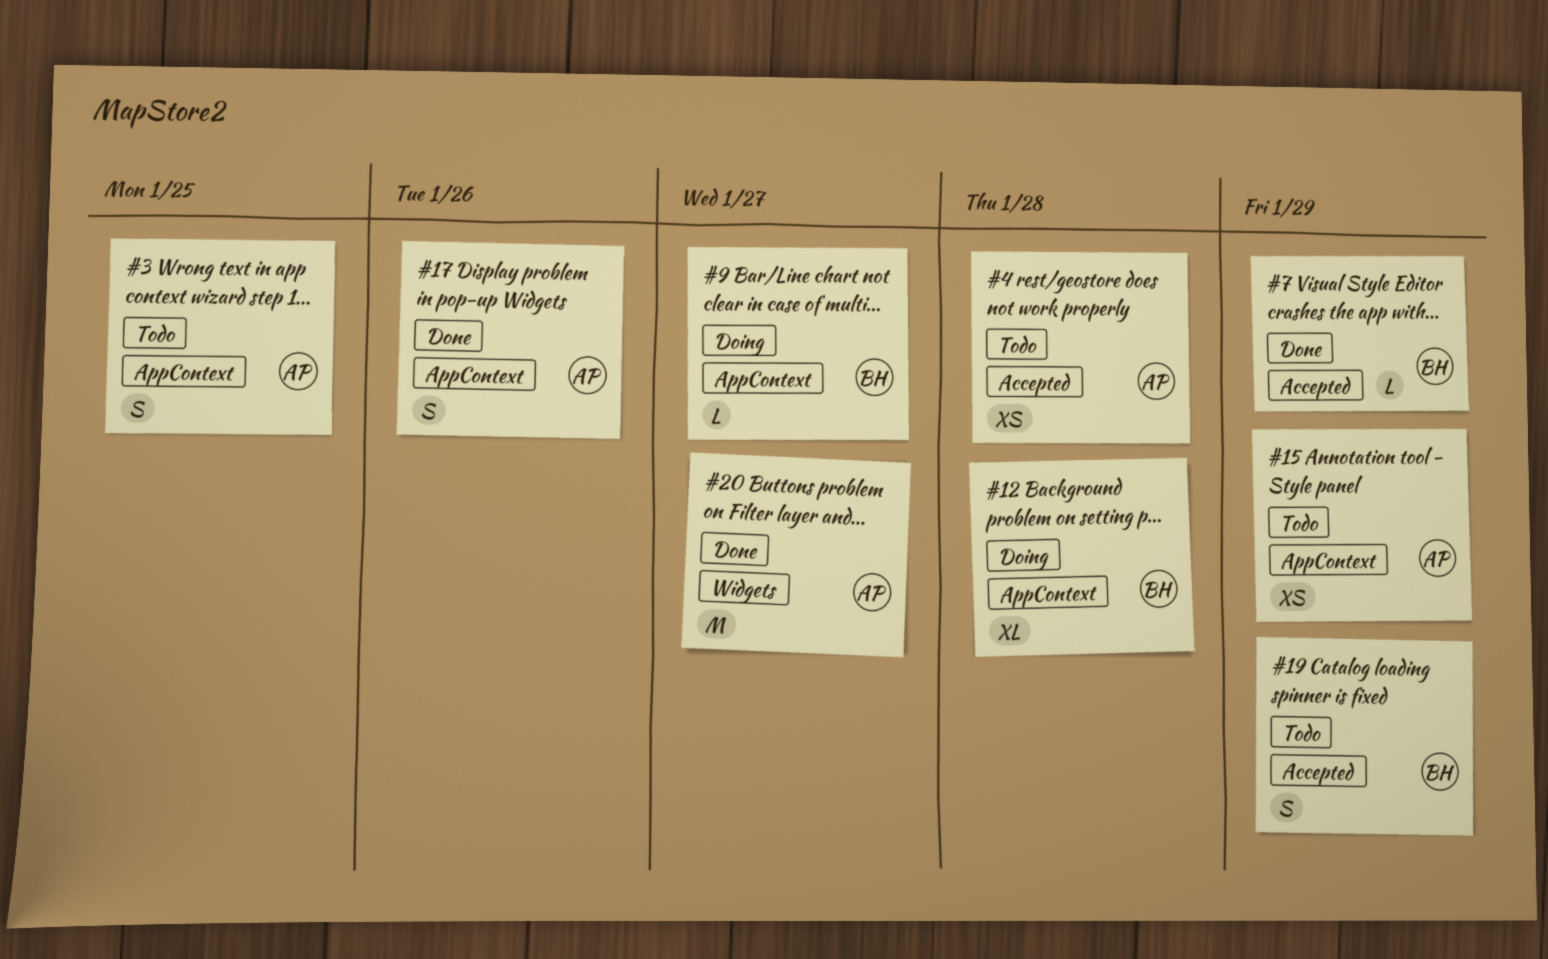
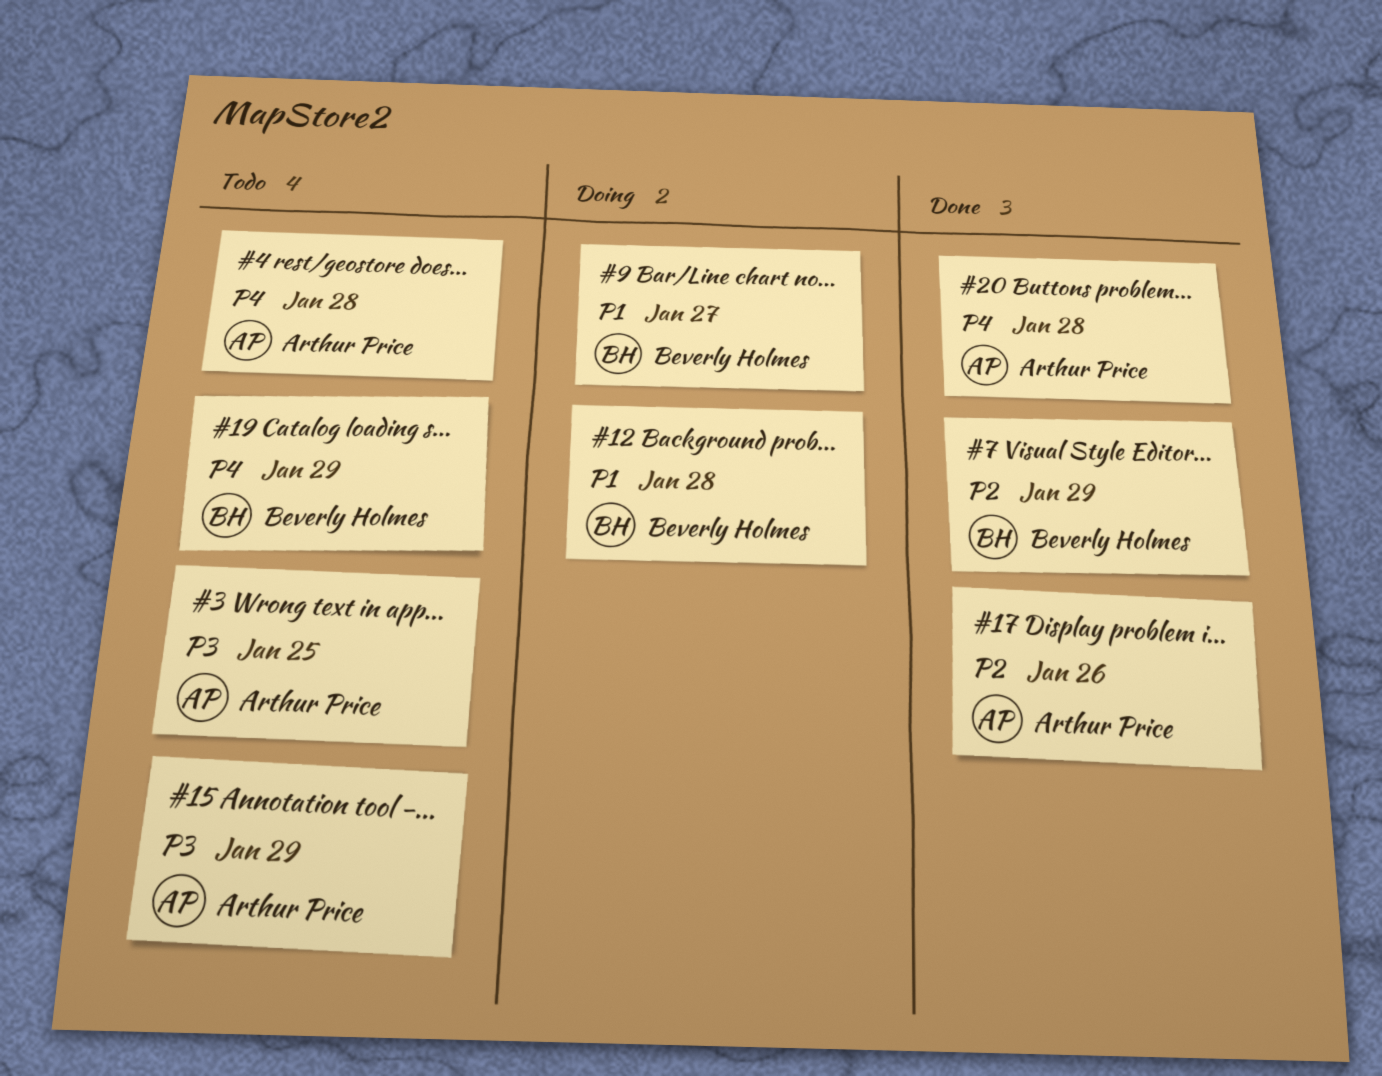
#20, due: Jan 27 -> Jan 28

